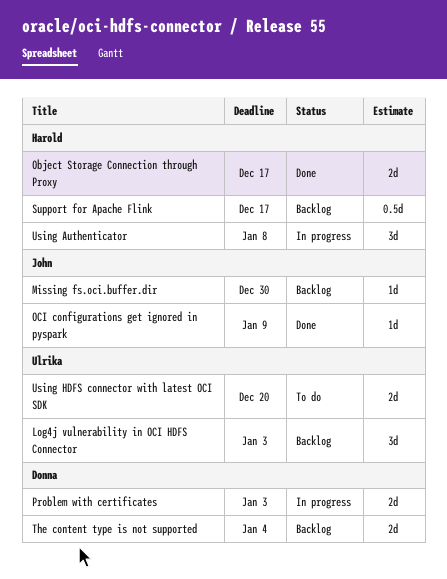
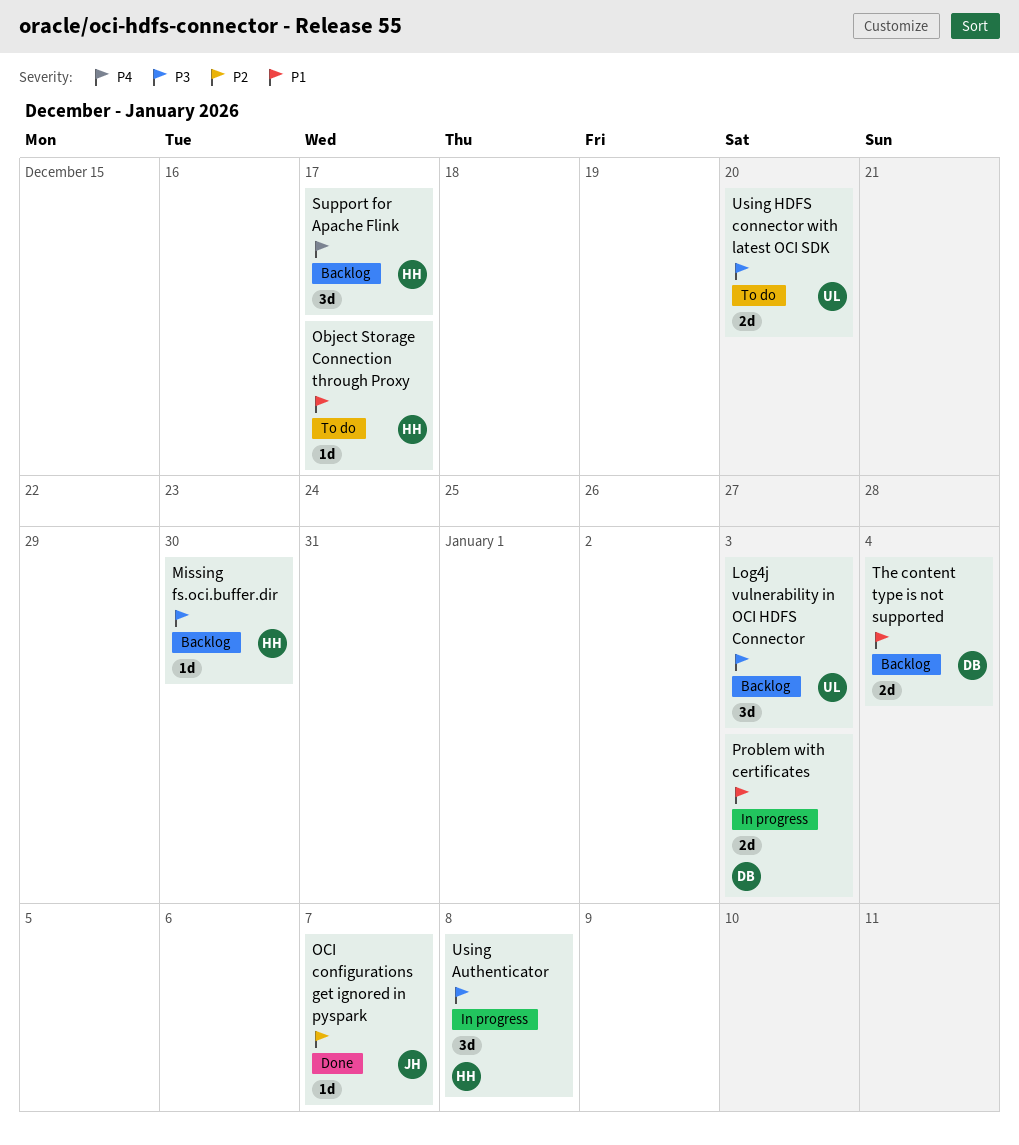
Missing fs.oci.buffer.dir, owner: John -> Harold
Object Storage Connection through Proxy, status: Done -> To do
Object Storage Connection through Proxy, estimate: 2d -> 1d
OCI configurations get ignored in pyspark, due: Jan 9 -> Jan 7
Support for Apache Flink, estimate: 0.5d -> 3d

